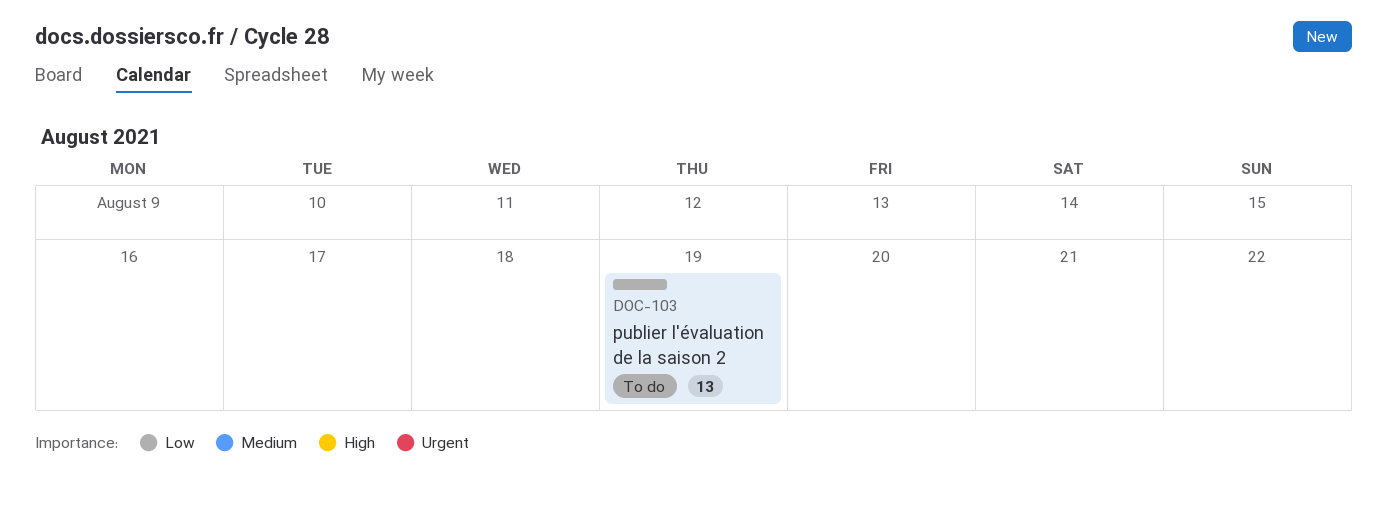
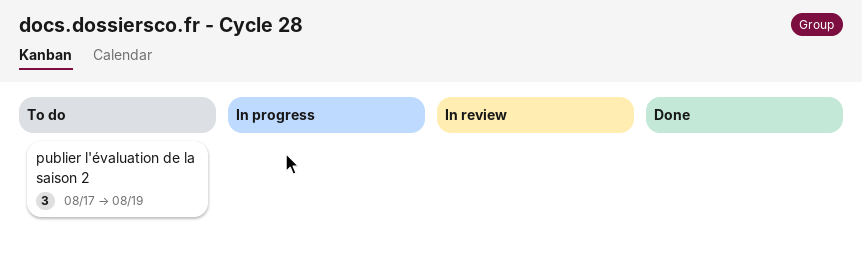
publier l'évaluation de la saison 2, estimate: 13 -> 3

